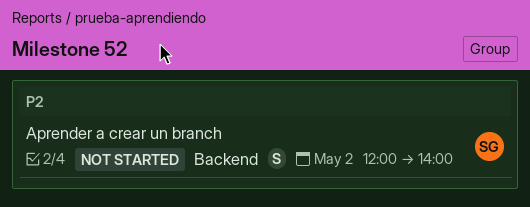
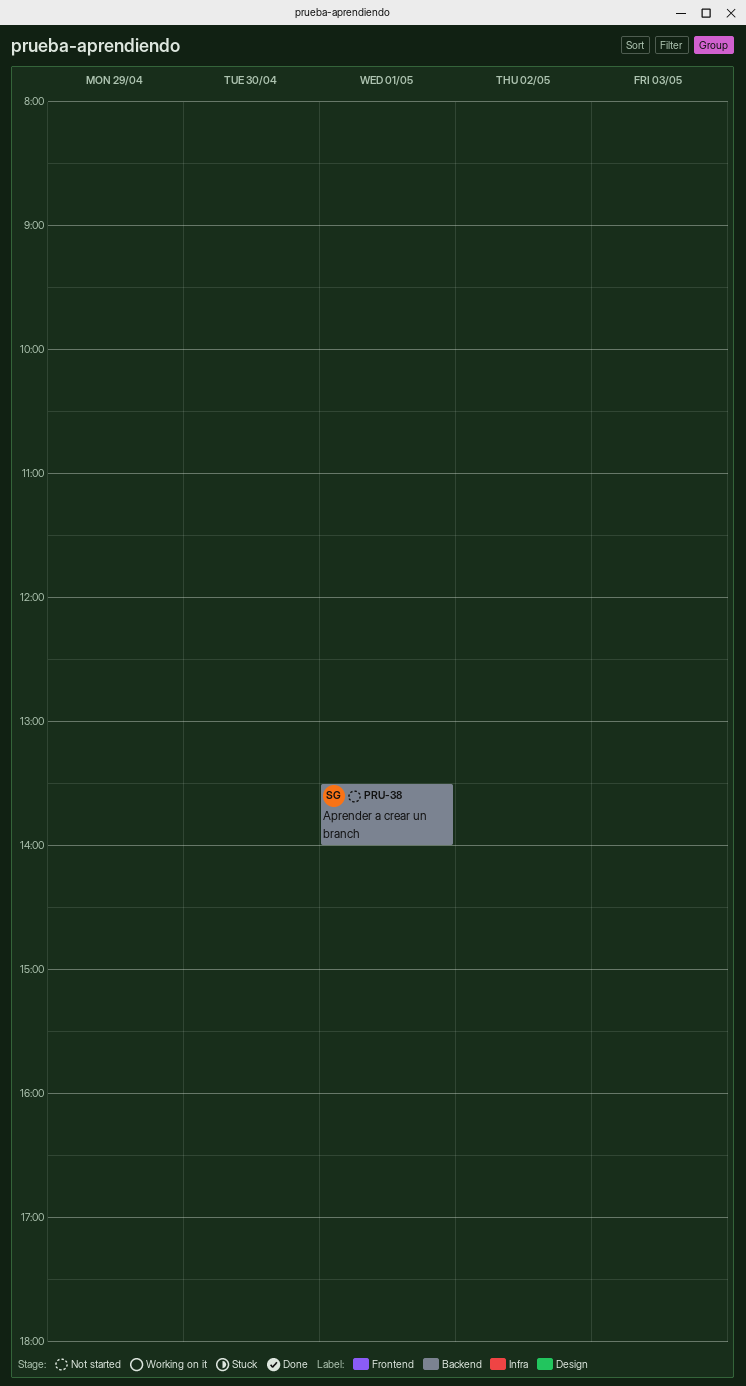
Aprender a crear un branch, day: May 2 -> May 1
Aprender a crear un branch, begins: 12:00 -> 13:30

